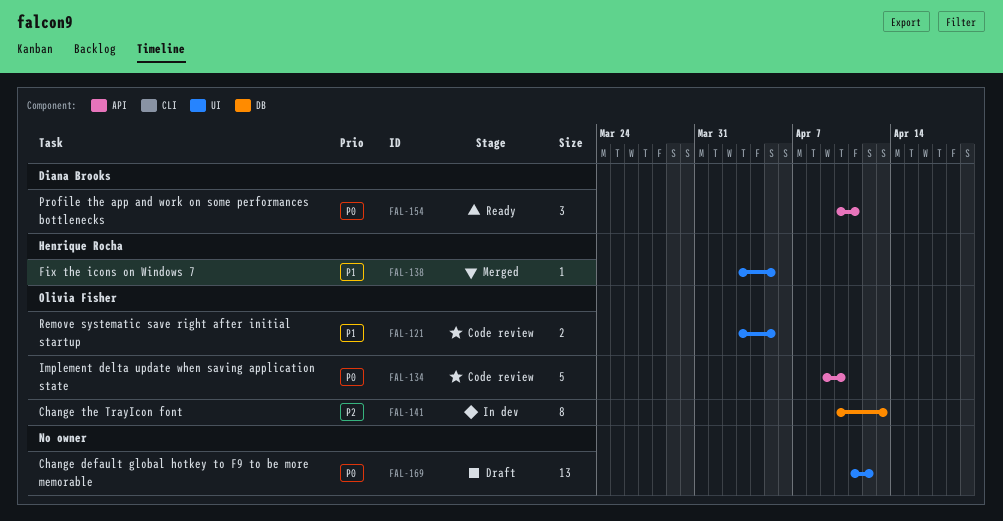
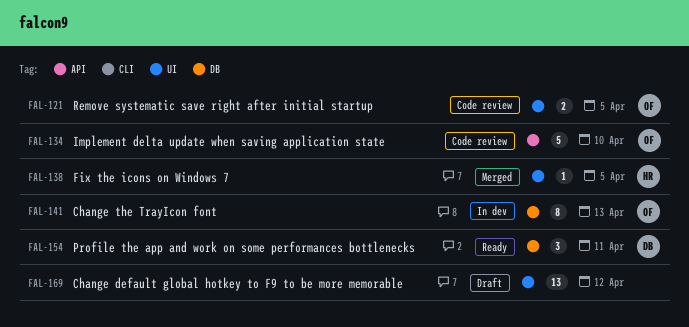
FAL-154, label: API -> DB

